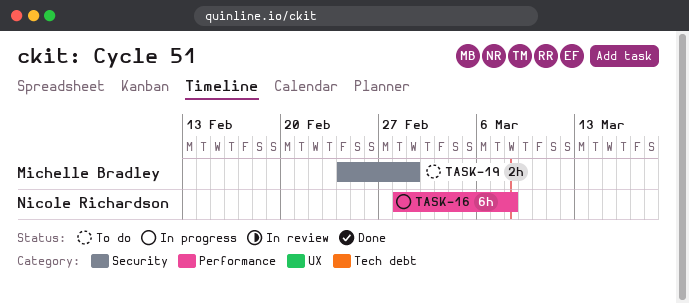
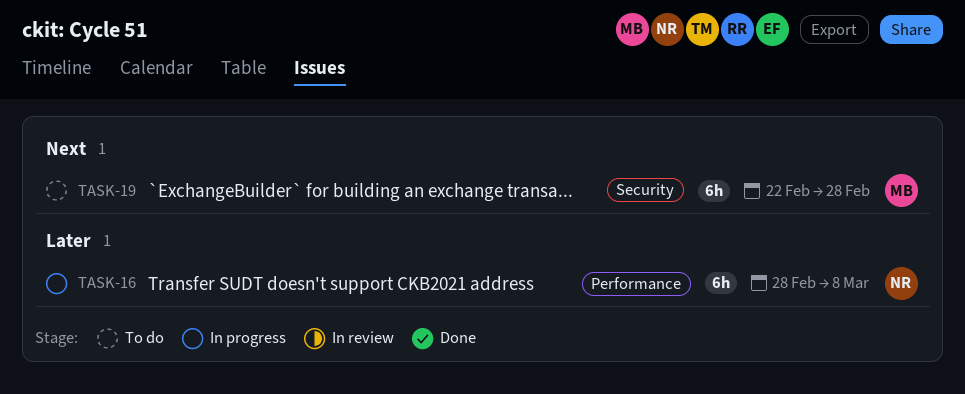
TASK-19, estimate: 2h -> 6h
TASK-19, start: Feb 24 -> Feb 22
TASK-19, due: Mar 1 -> Feb 28

